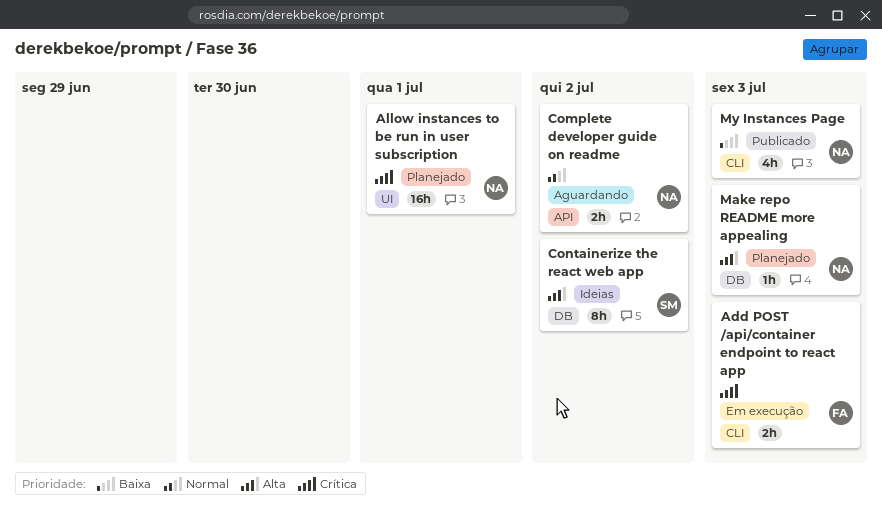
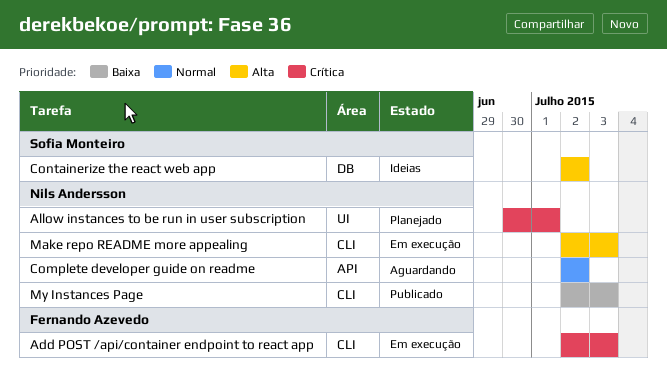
Make repo README more appealing, status: Planejado -> Em execução
Make repo README more appealing, label: DB -> CLI

